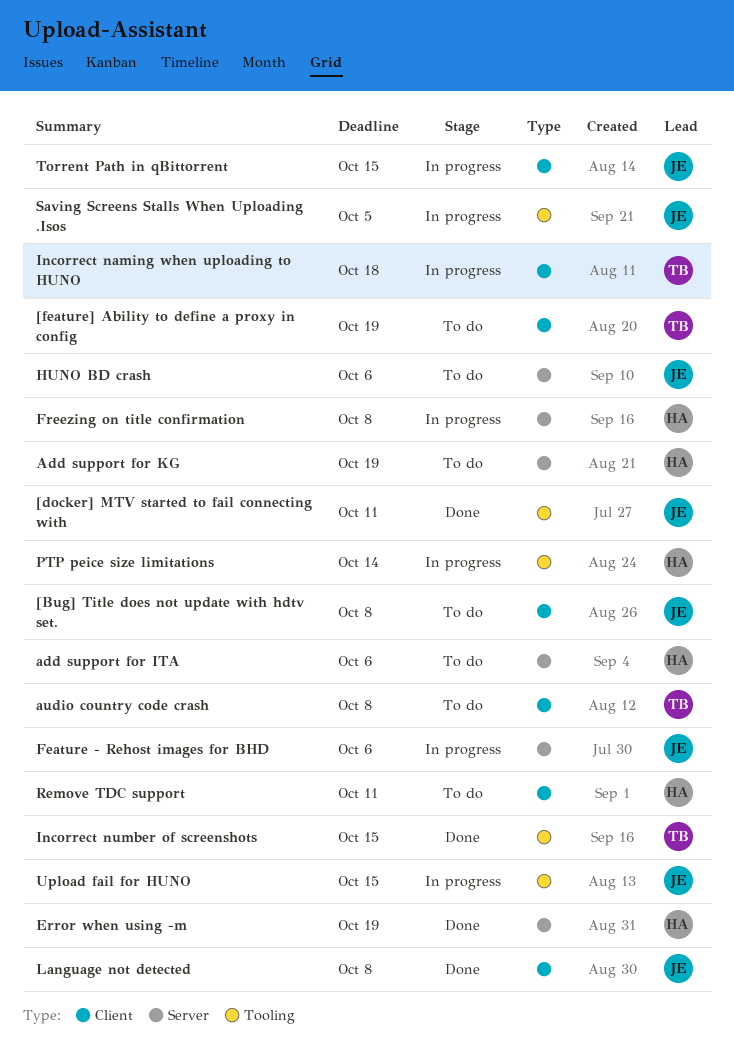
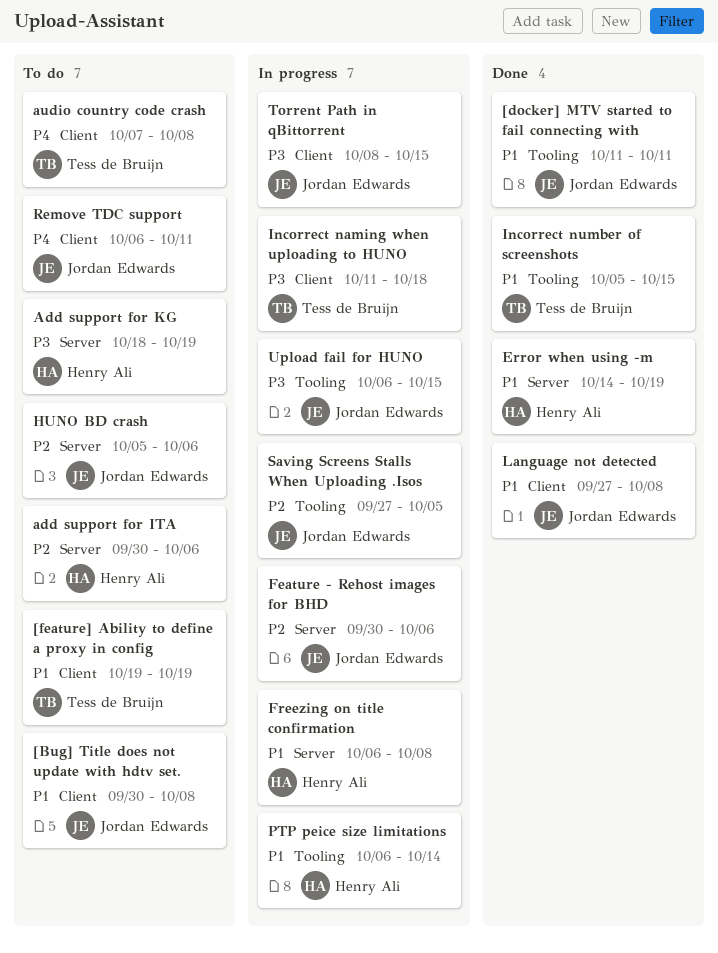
Remove TDC support, owner: Henry Ali -> Jordan Edwards

